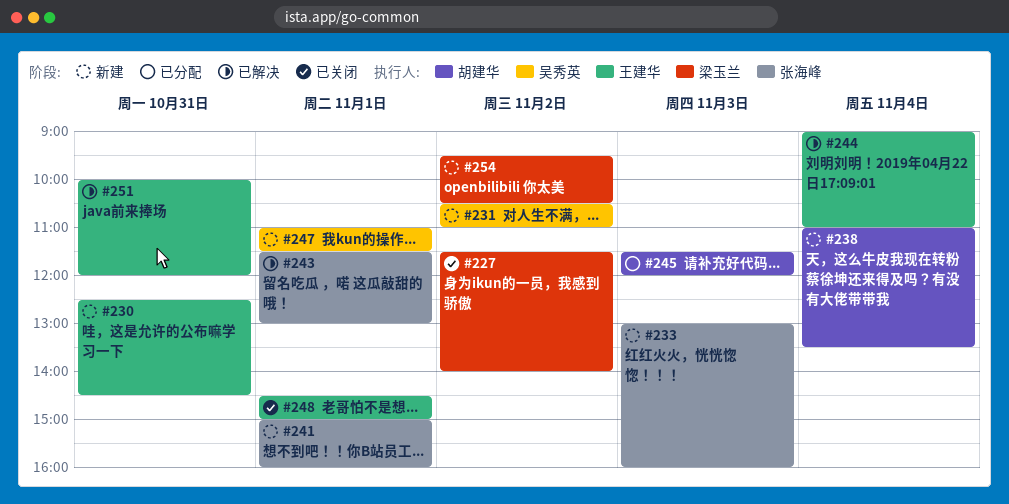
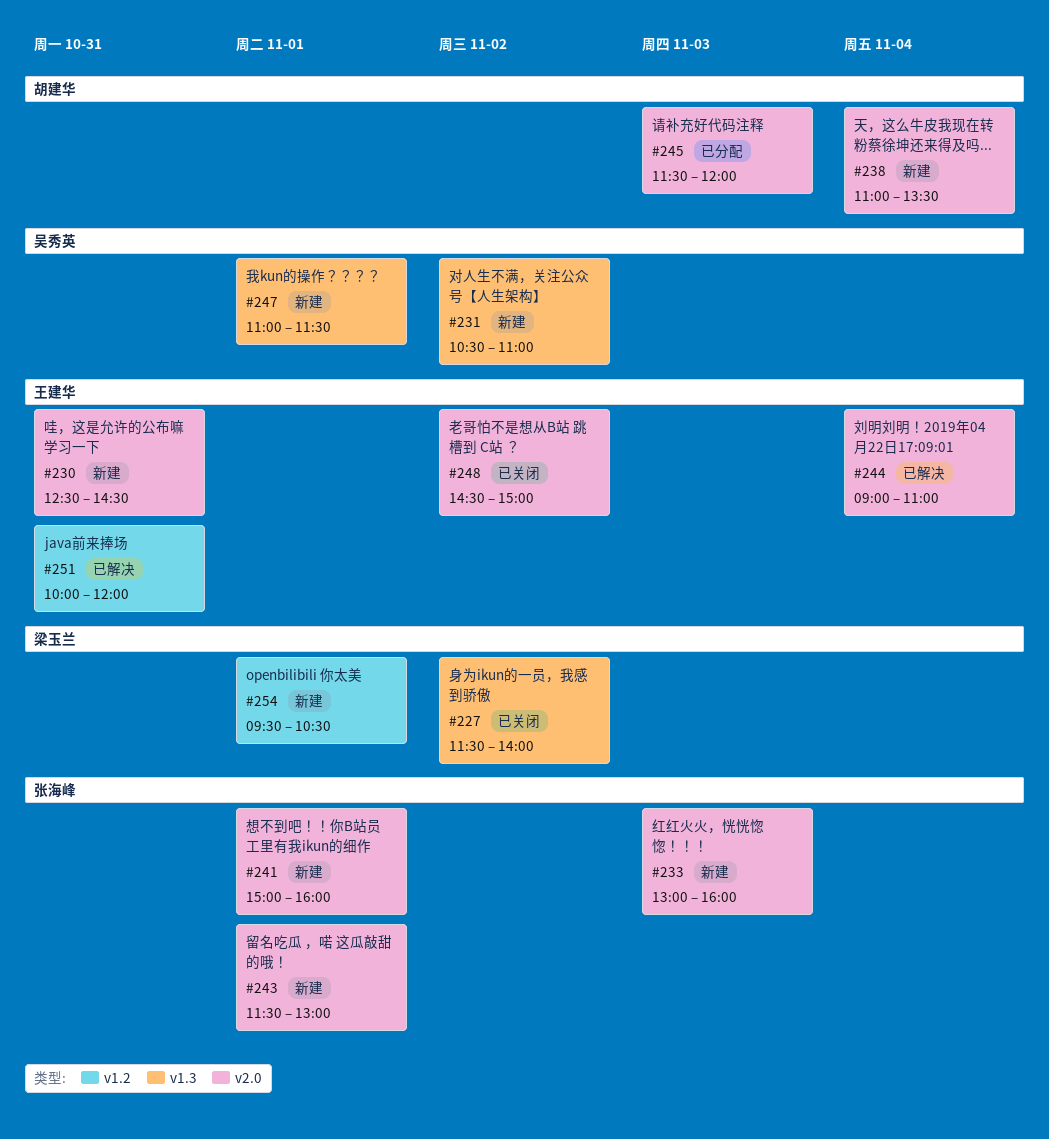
#243, status: 已解决 -> 新建
#248, day: Nov 1 -> Nov 2
#254, day: Nov 2 -> Nov 1

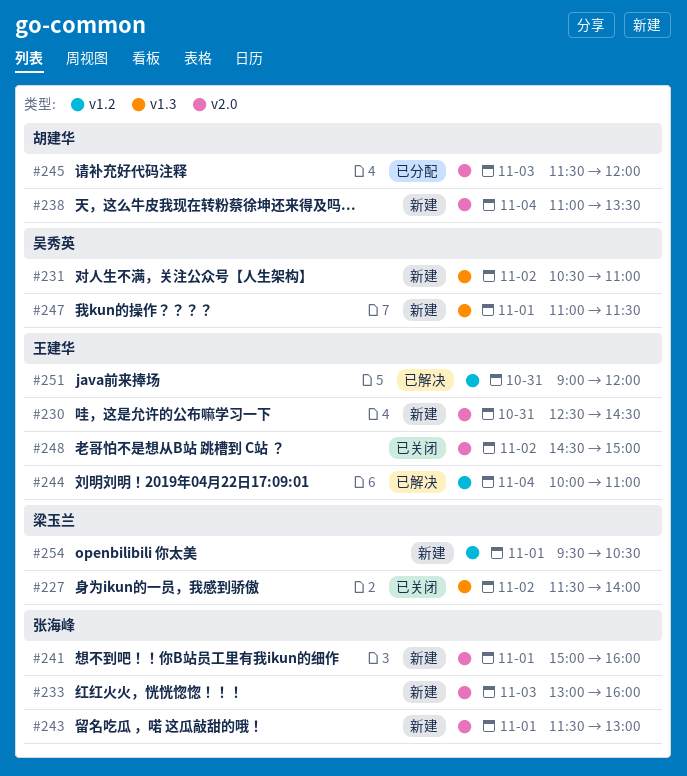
#244, label: v2.0 -> v1.2
#244, begins: 09:00 -> 10:00
#251, begins: 10:00 -> 09:00

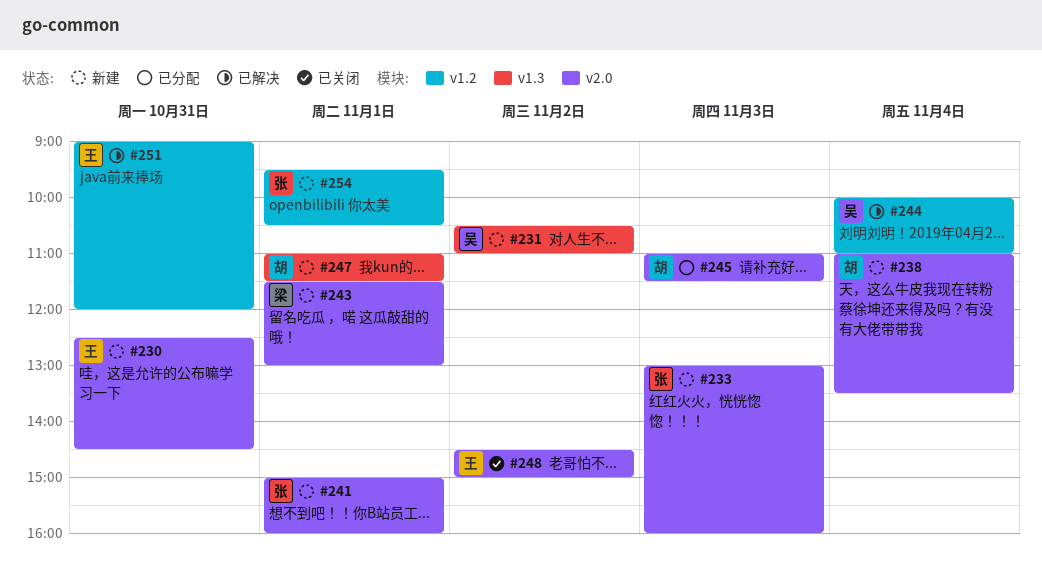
#227: present -> none
#243, owner: 张海峰 -> 梁玉兰
#244, owner: 王建华 -> 吴秀英
#245, begins: 11:30 -> 11:00
#245, ends: 12:00 -> 11:30
#247, owner: 吴秀英 -> 胡建华
#254, owner: 梁玉兰 -> 张海峰

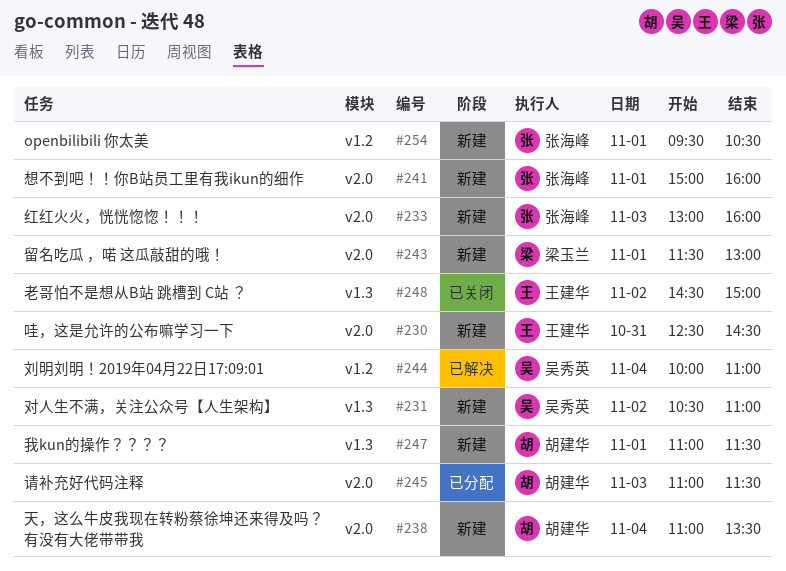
#248, label: v2.0 -> v1.3
#251: present -> none

